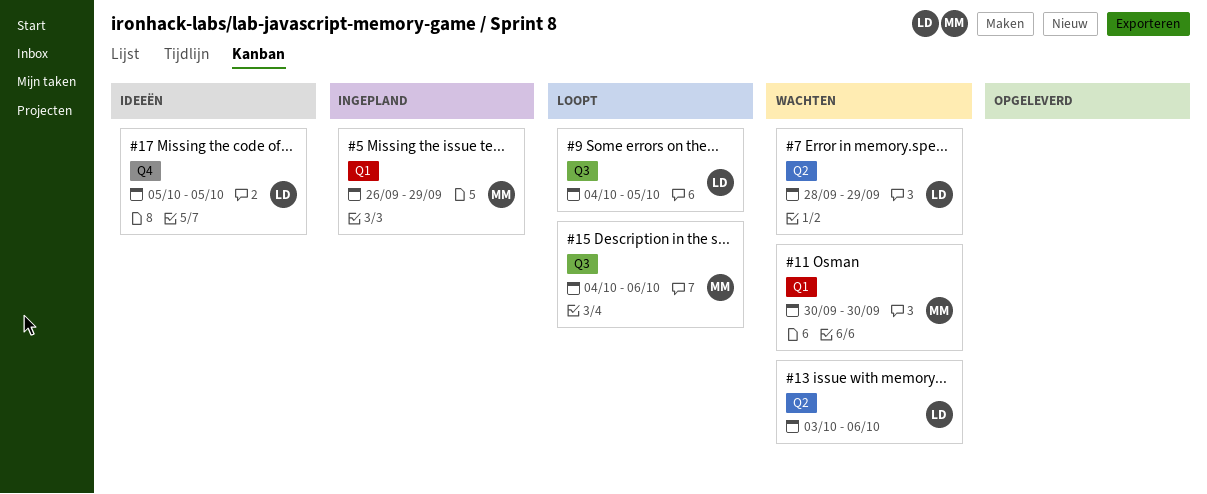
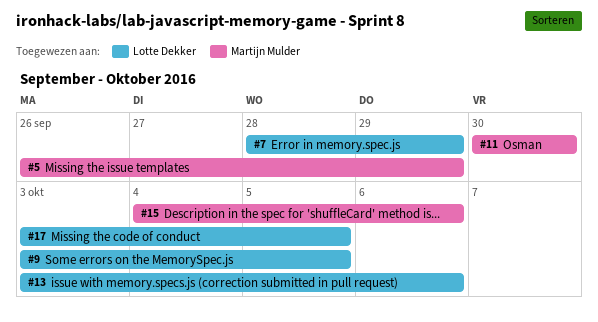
#9, start: Oct 4 -> Oct 3
#17, start: Oct 5 -> Oct 3

